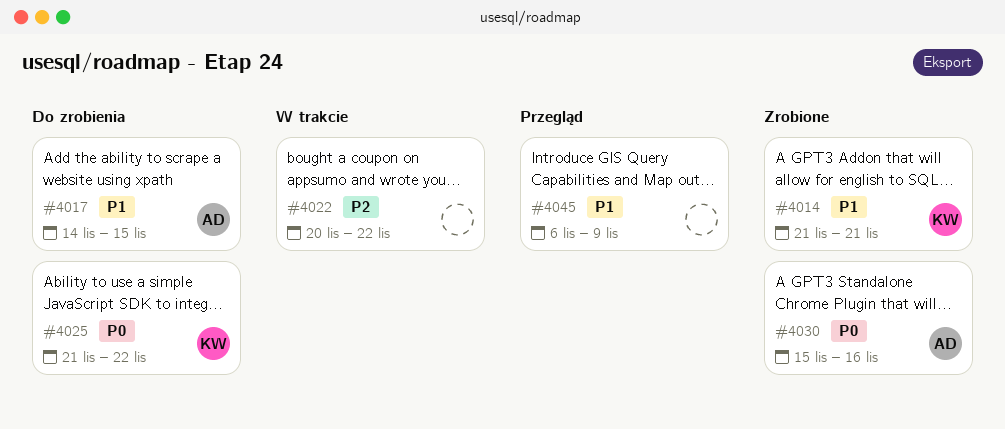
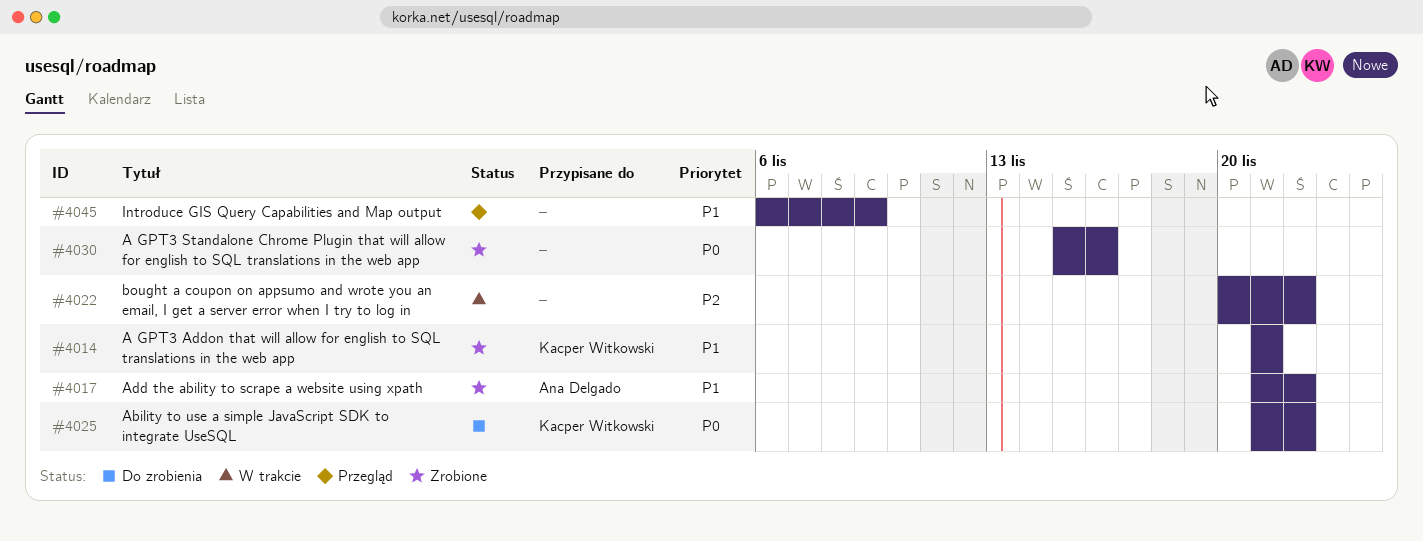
#4017, status: Do zrobienia -> Zrobione
#4017, start: Nov 14 -> Nov 21
#4017, due: Nov 15 -> Nov 22
#4030, owner: Ana Delgado -> none

